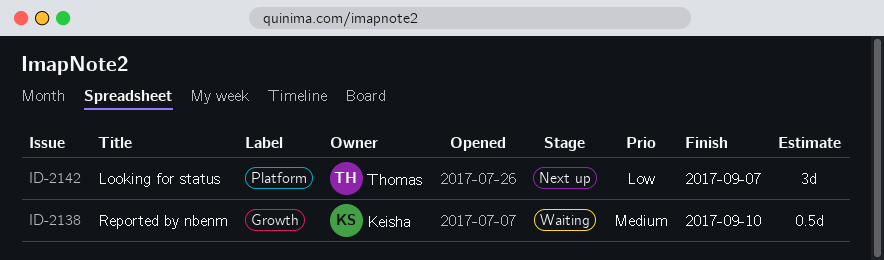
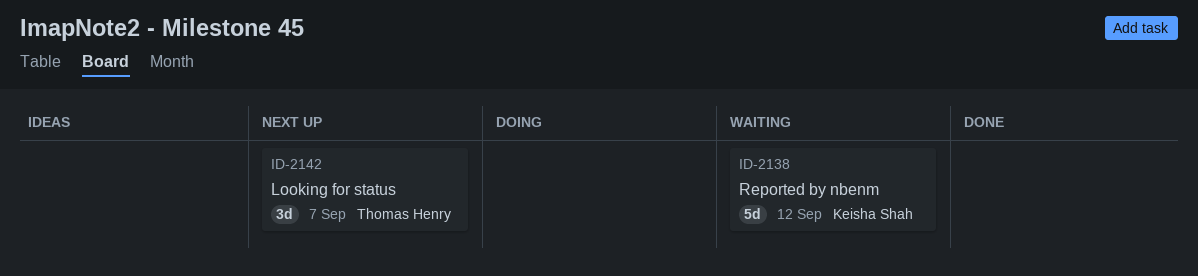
ID-2138, estimate: 0.5d -> 5d
ID-2138, due: Sep 10 -> Sep 12

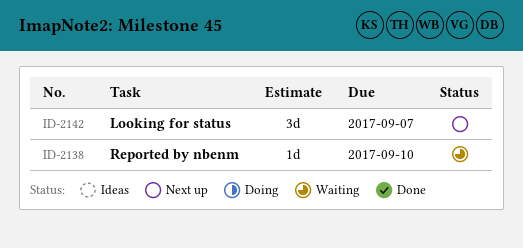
ID-2138, estimate: 5d -> 1d
ID-2138, due: Sep 12 -> Sep 10

